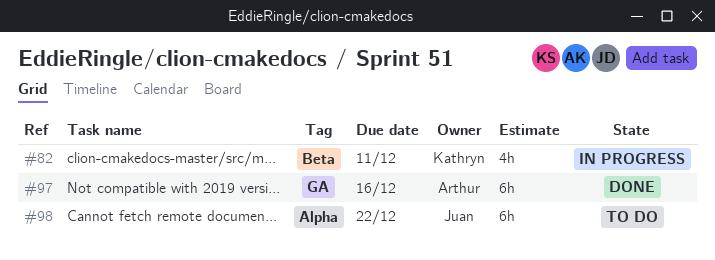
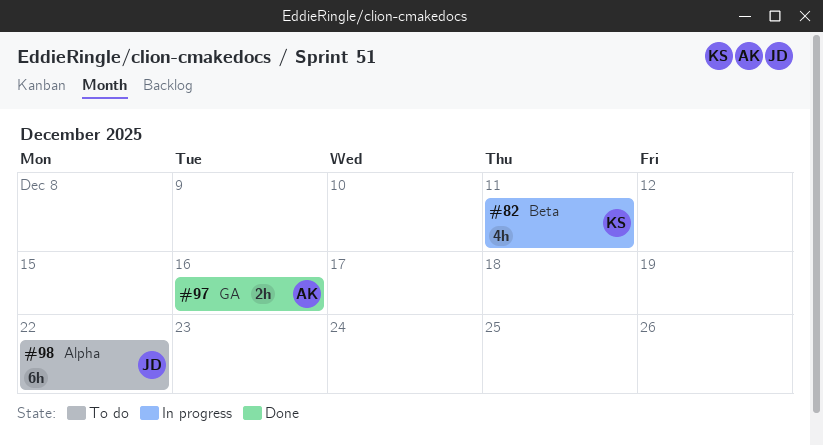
#97, estimate: 6h -> 2h

